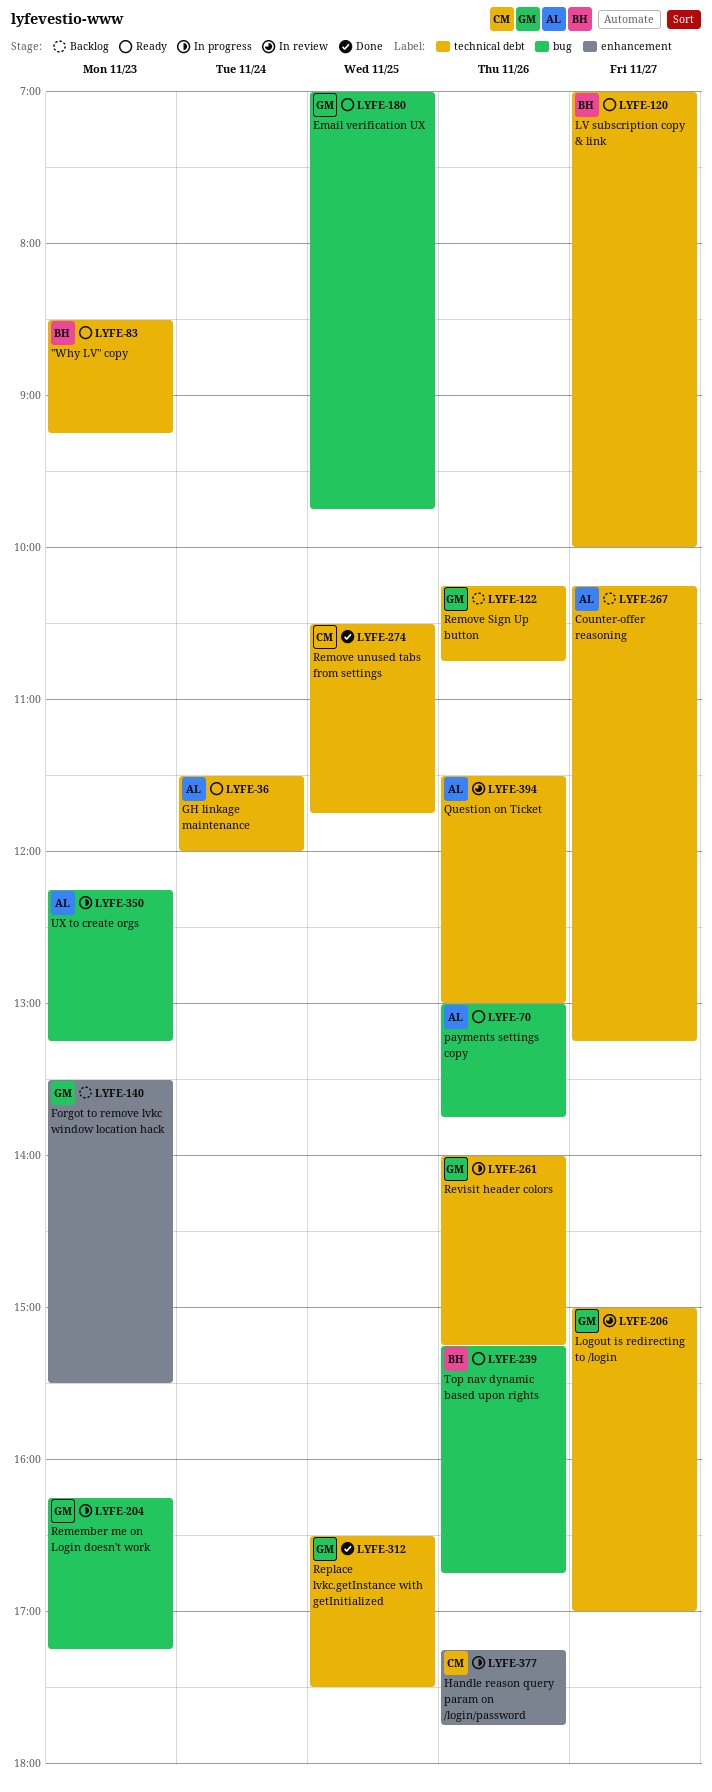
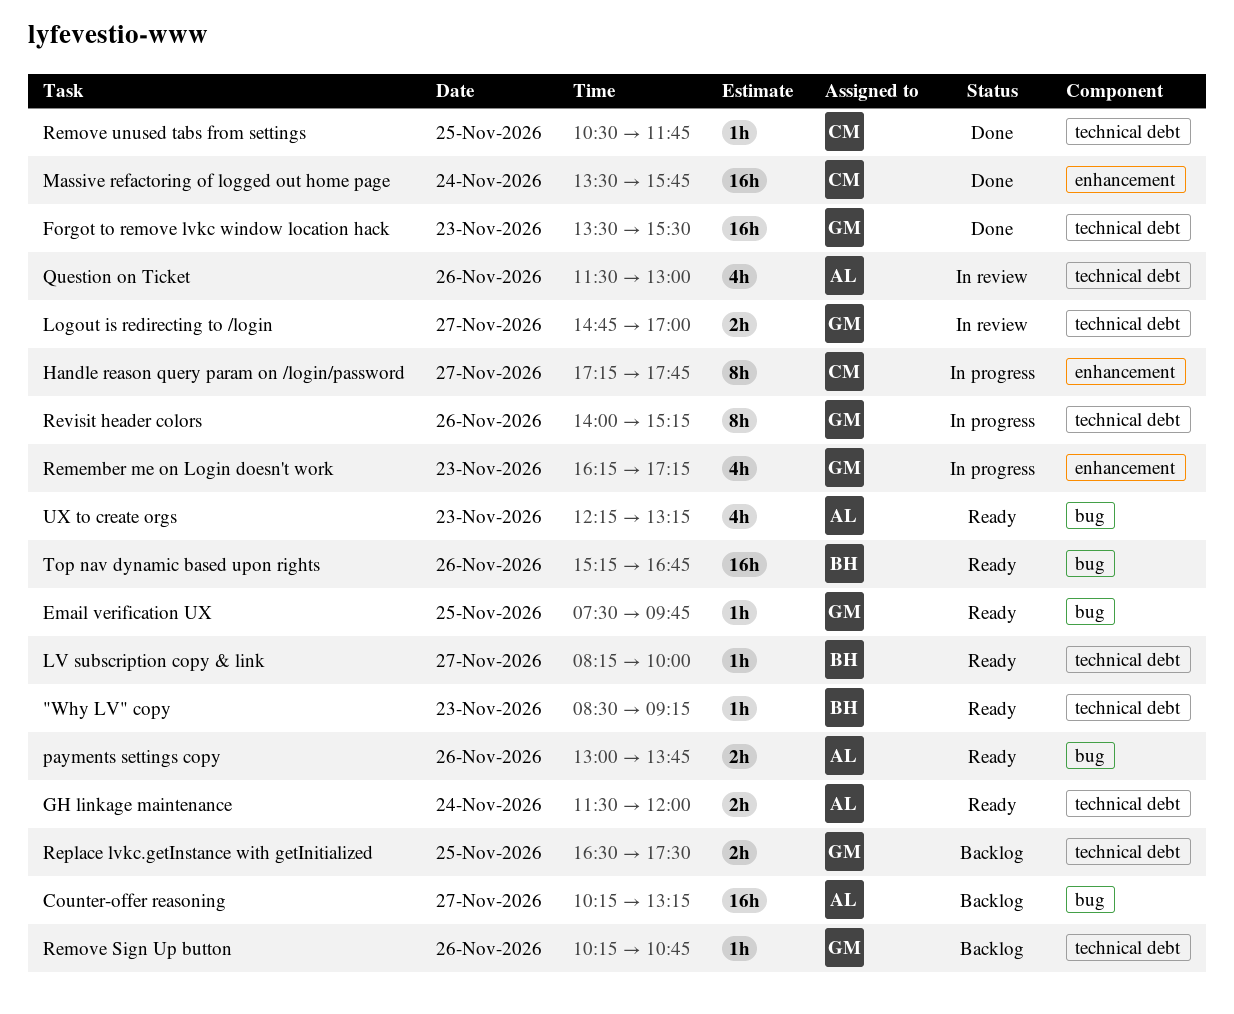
Counter-offer reasoning, label: technical debt -> bug
Email verification UX, begins: 07:00 -> 07:30
Forgot to remove lvkc window location hack, status: Backlog -> Done
Forgot to remove lvkc window location hack, label: enhancement -> technical debt
Handle reason query param on /login/password, day: Nov 26 -> Nov 27
Logout is redirecting to /login, begins: 15:00 -> 14:45
LV subscription copy & link, begins: 07:00 -> 08:15
Massive refactoring of logged out home page: none -> present
Remember me on Login doesn't work, label: bug -> enhancement
Replace lvkc.getInstance with getInitialized, status: Done -> Backlog
UX to create orgs, status: In progress -> Ready

